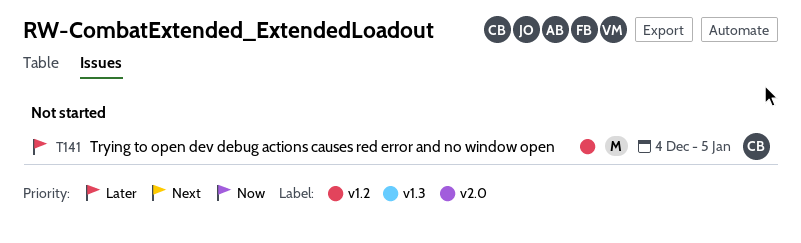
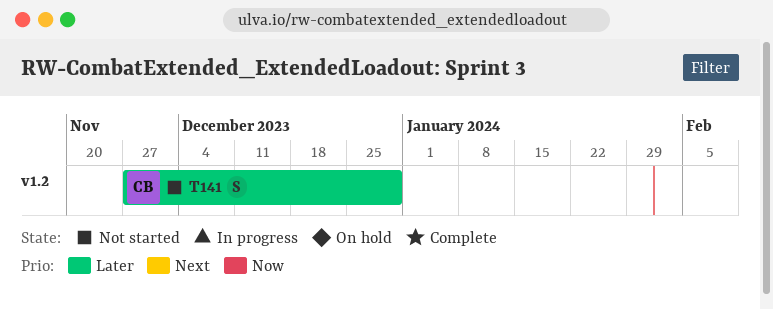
T141, estimate: M -> S
T141, start: Dec 4 -> Nov 27
T141, due: Jan 5 -> Dec 29

